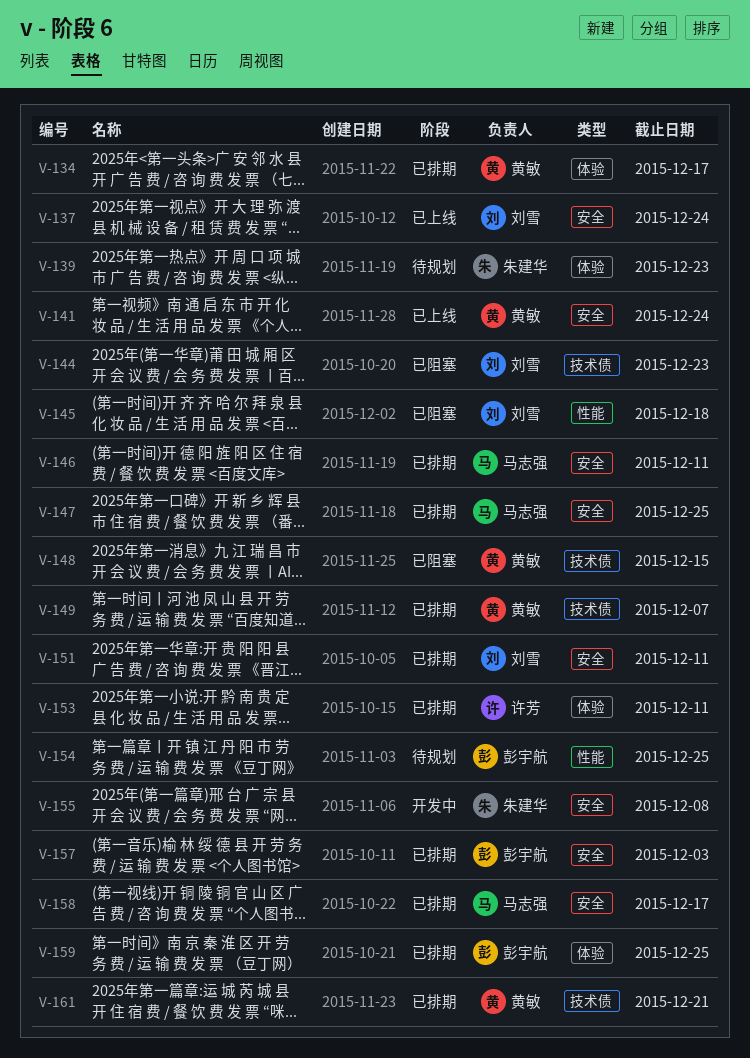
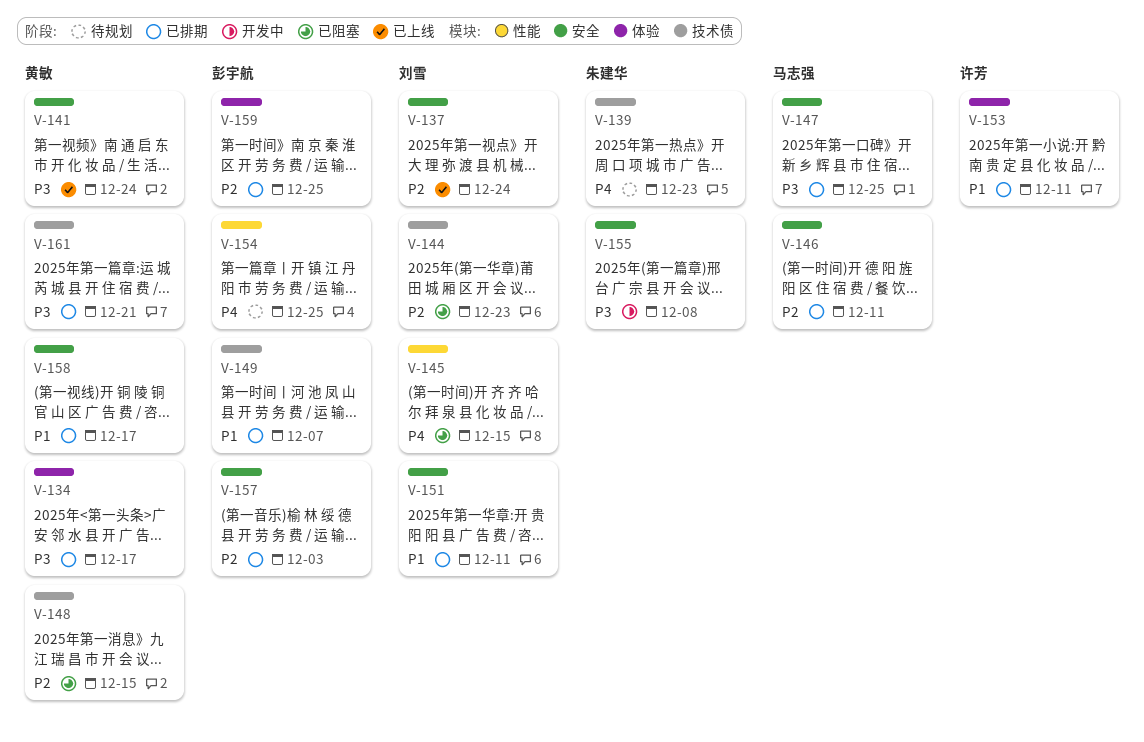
V-139, label: 体验 -> 技术债
V-145, due: Dec 18 -> Dec 15
V-149, owner: 黄敏 -> 彭宇航
V-158, owner: 马志强 -> 黄敏

